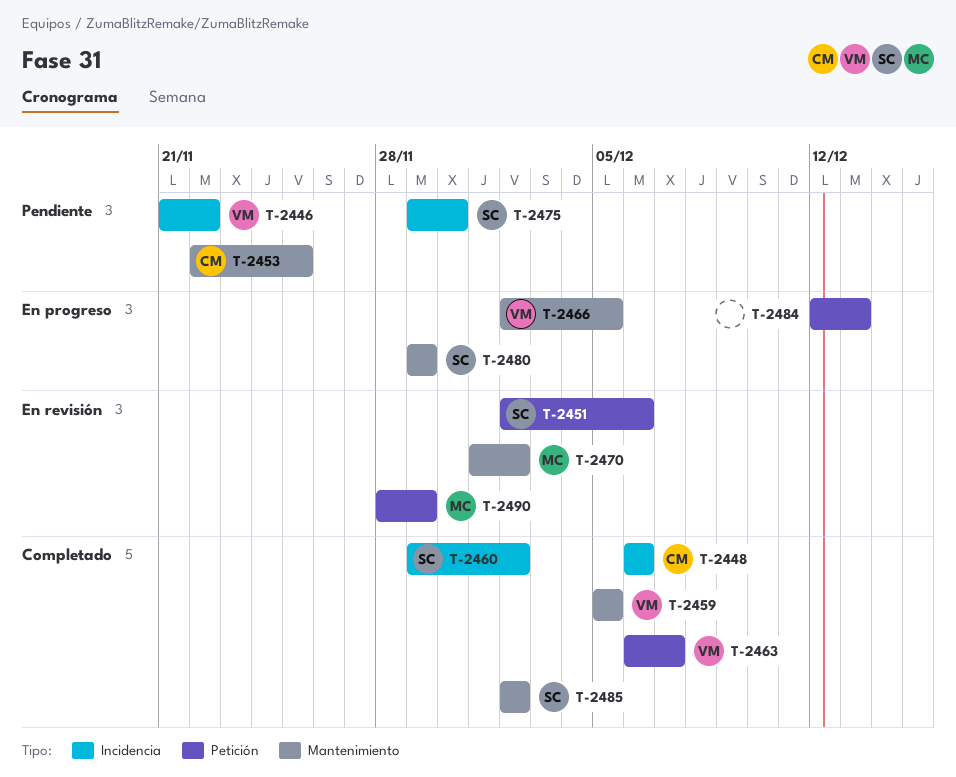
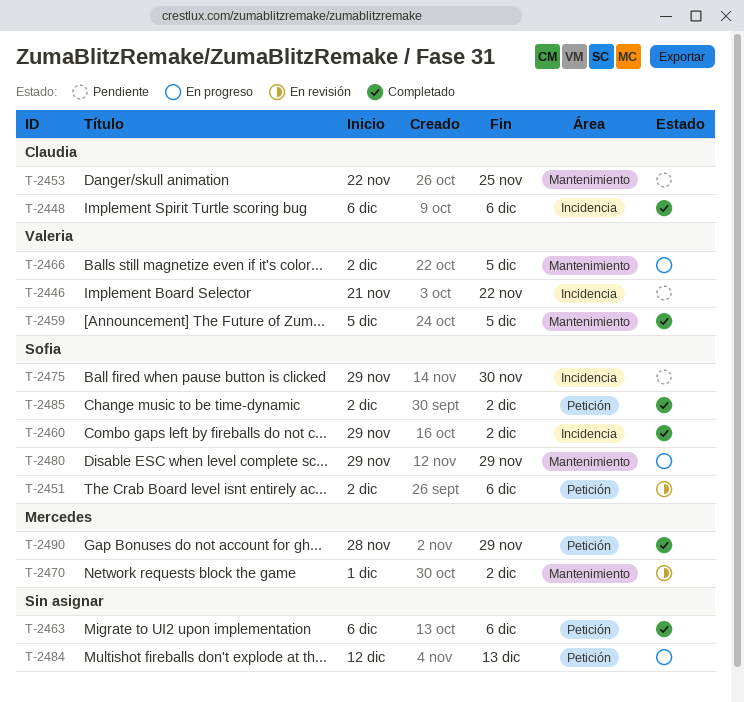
T-2463, owner: Valeria -> none
T-2463, due: Dec 7 -> Dec 6
T-2485, label: Mantenimiento -> Petición
T-2490, status: En revisión -> Completado

